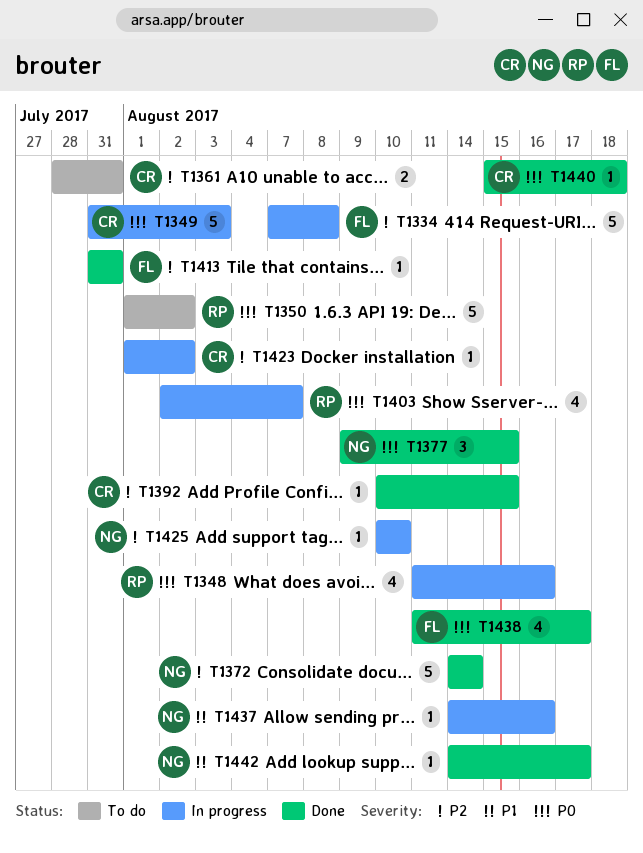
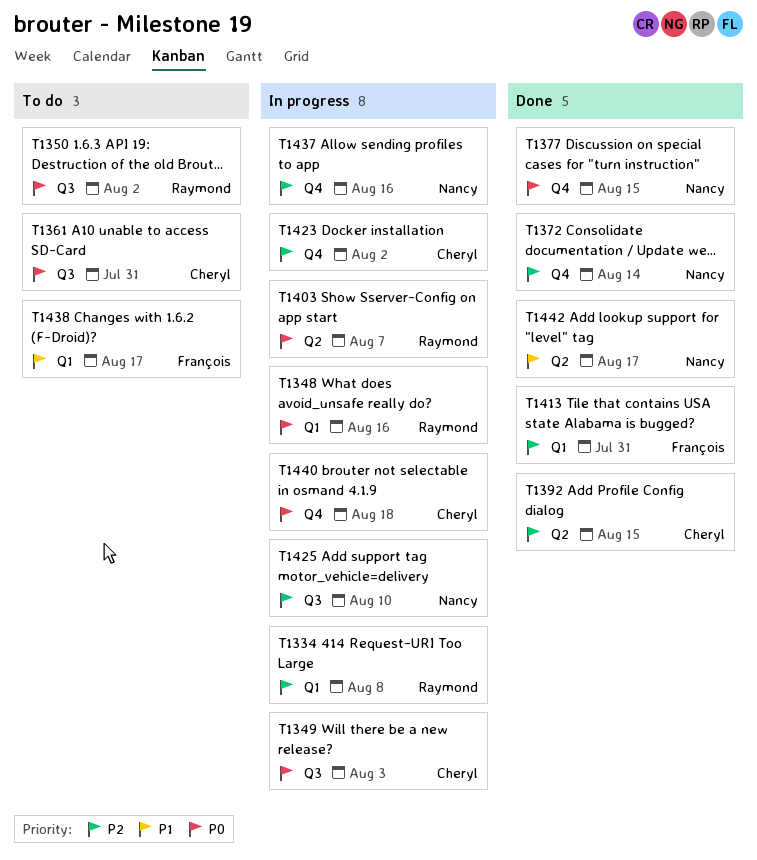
T1334, owner: François -> Raymond
T1361, priority: P2 -> P0
T1437, priority: P1 -> P2
T1438, status: Done -> To do
T1438, priority: P0 -> P1
T1440, status: Done -> In progress

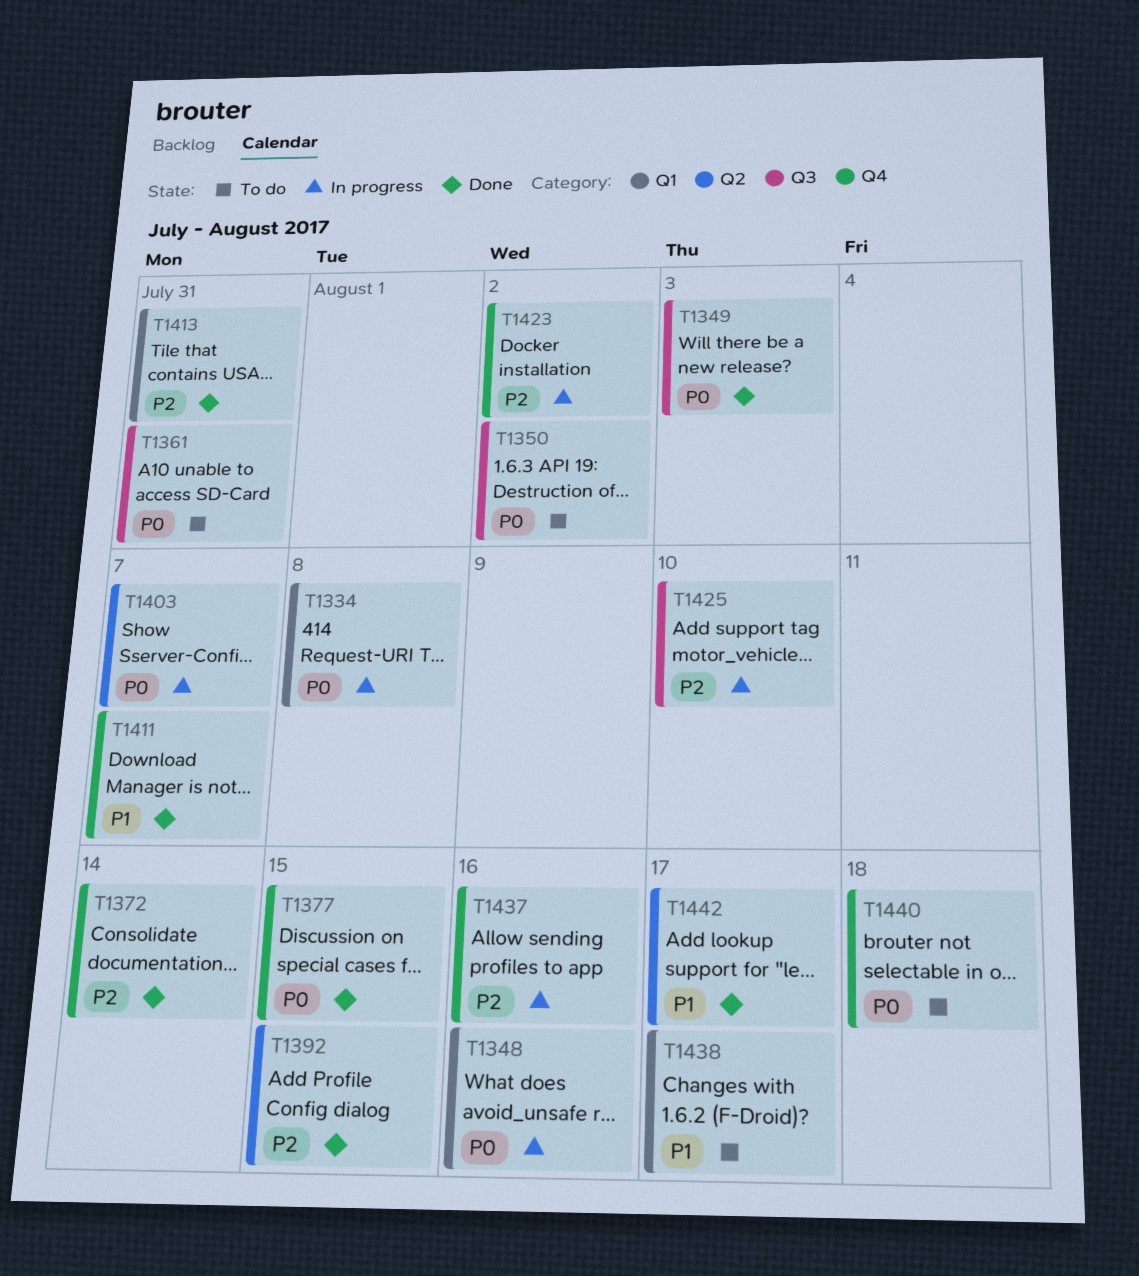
T1334, priority: P2 -> P0
T1349, status: In progress -> Done
T1411: none -> present
T1440, status: In progress -> To do

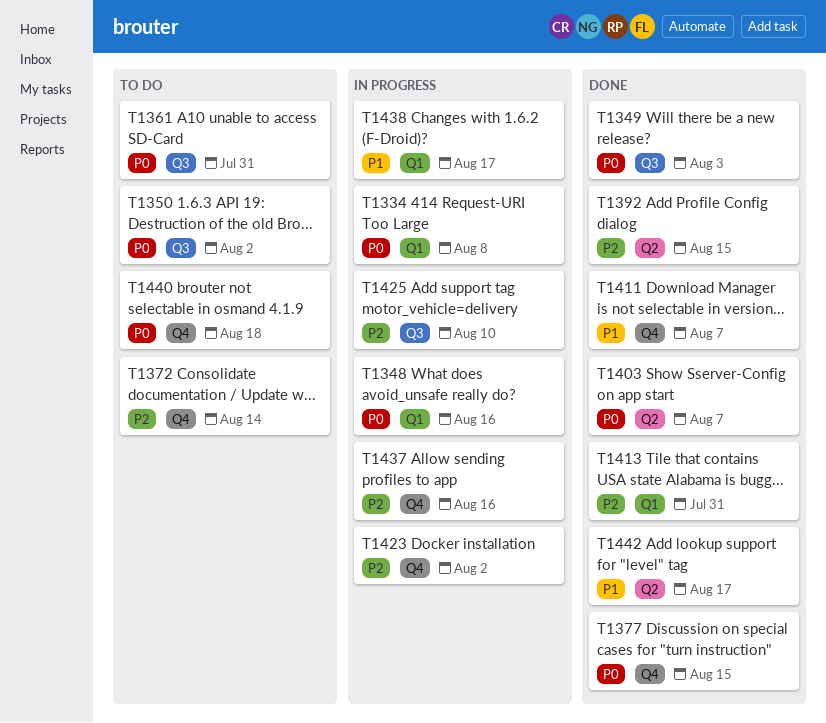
T1372, status: Done -> To do
T1403, status: In progress -> Done
T1438, status: To do -> In progress

